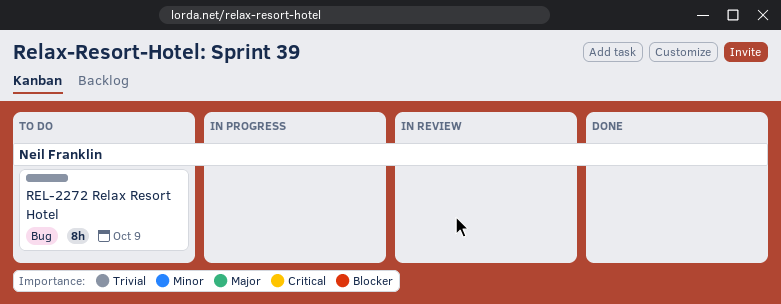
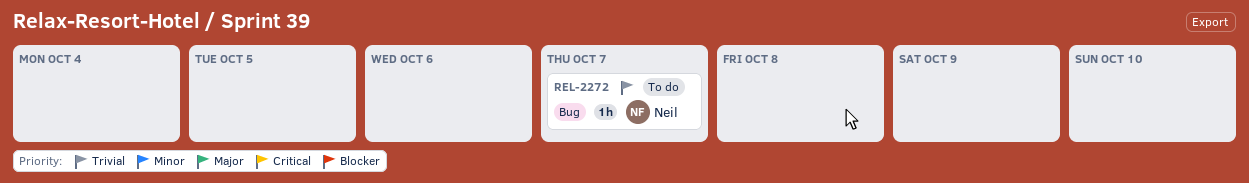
REL-2272, estimate: 8h -> 1h
REL-2272, due: Oct 9 -> Oct 7

